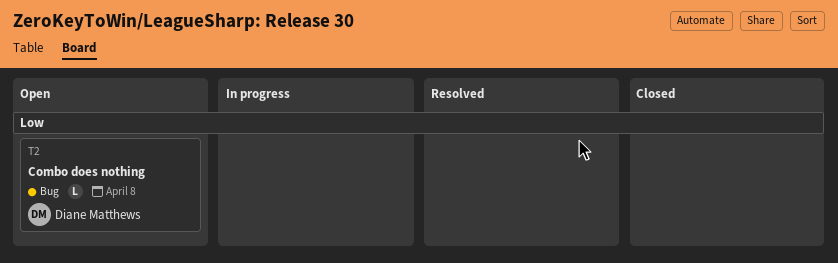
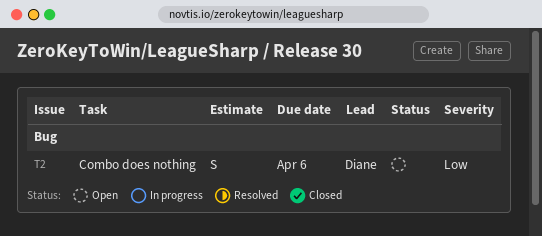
T2, estimate: L -> S
T2, due: Apr 8 -> Apr 6

